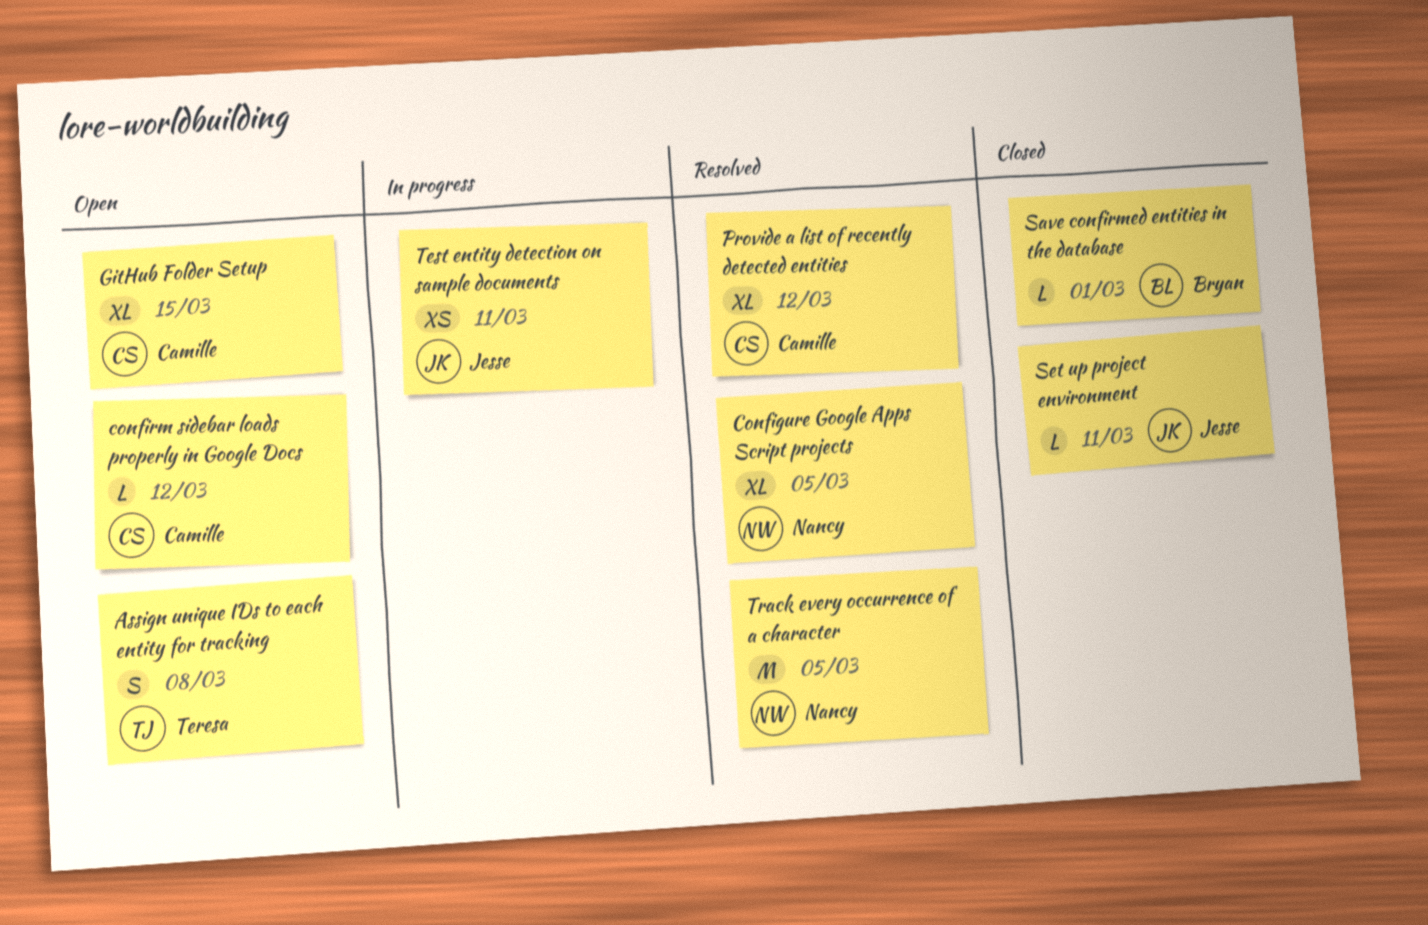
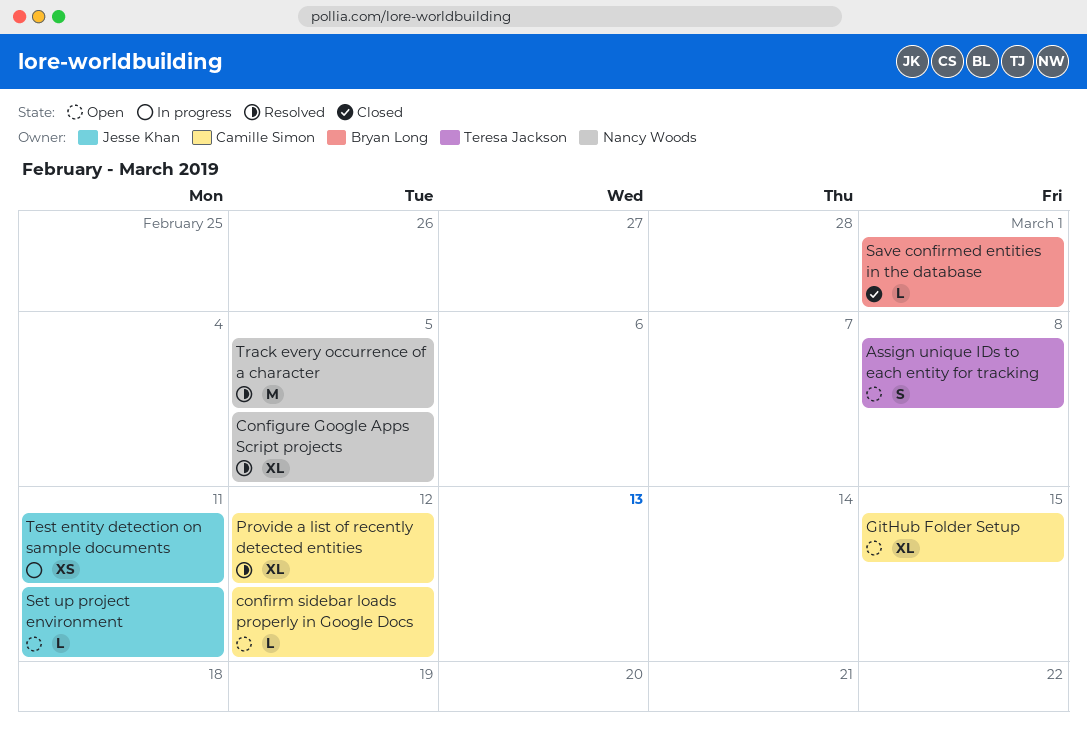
Set up project environment, status: Closed -> Open

